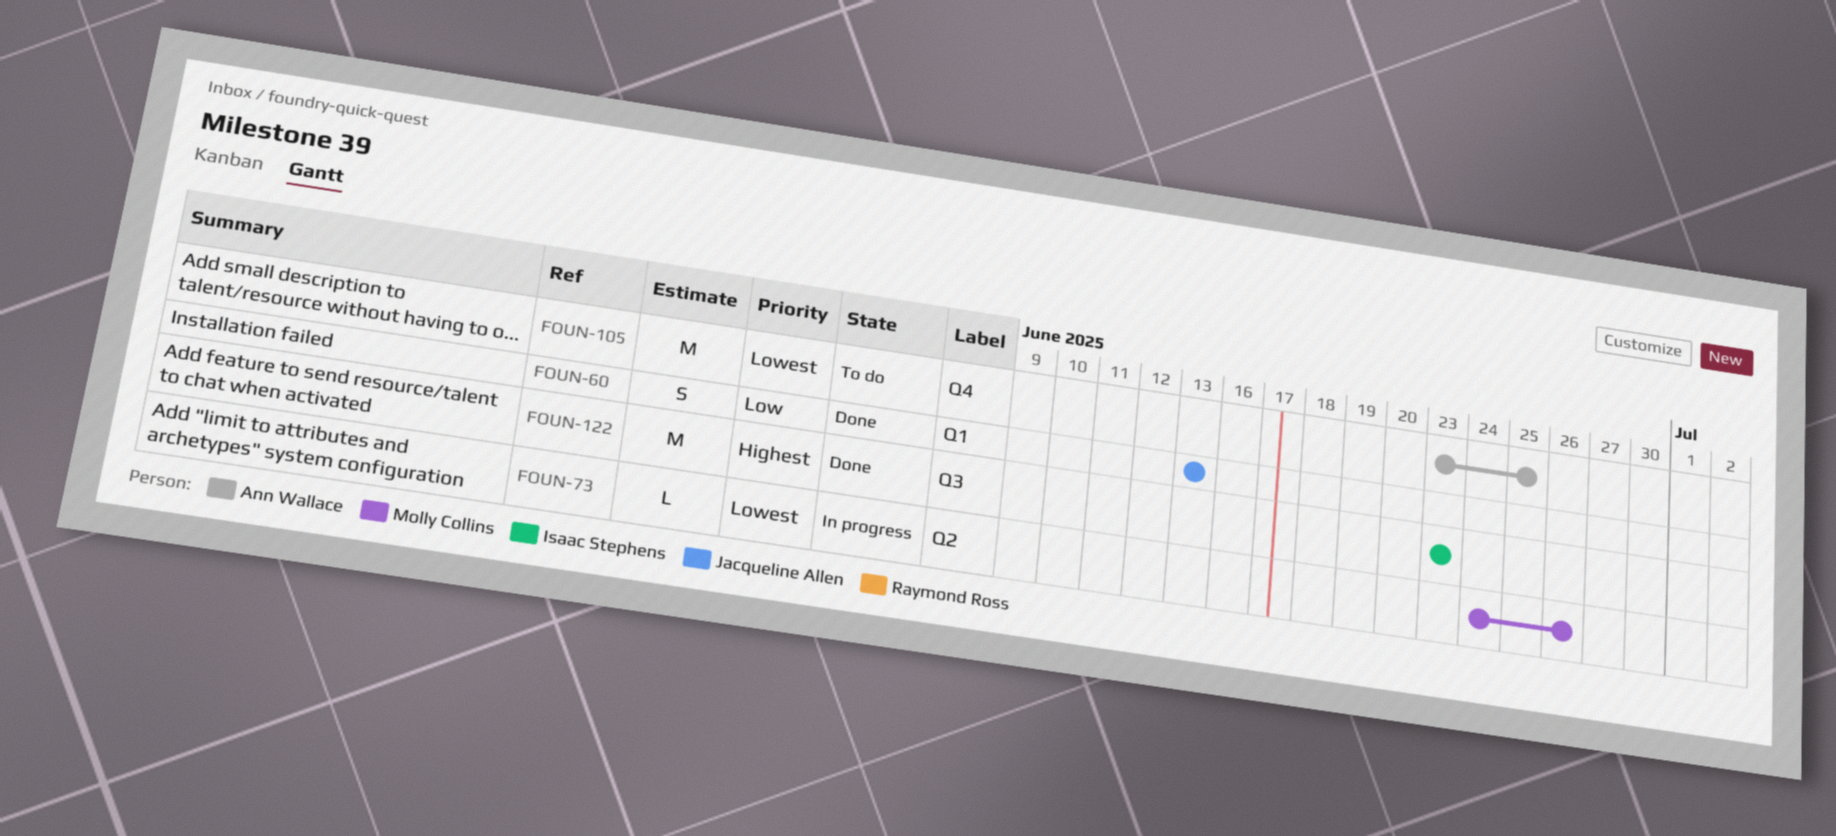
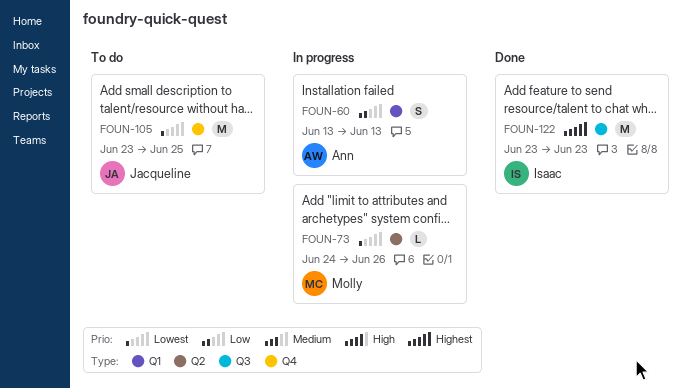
FOUN-60, status: Done -> In progress
FOUN-60, owner: Jacqueline Allen -> Ann Wallace
FOUN-105, owner: Ann Wallace -> Jacqueline Allen

